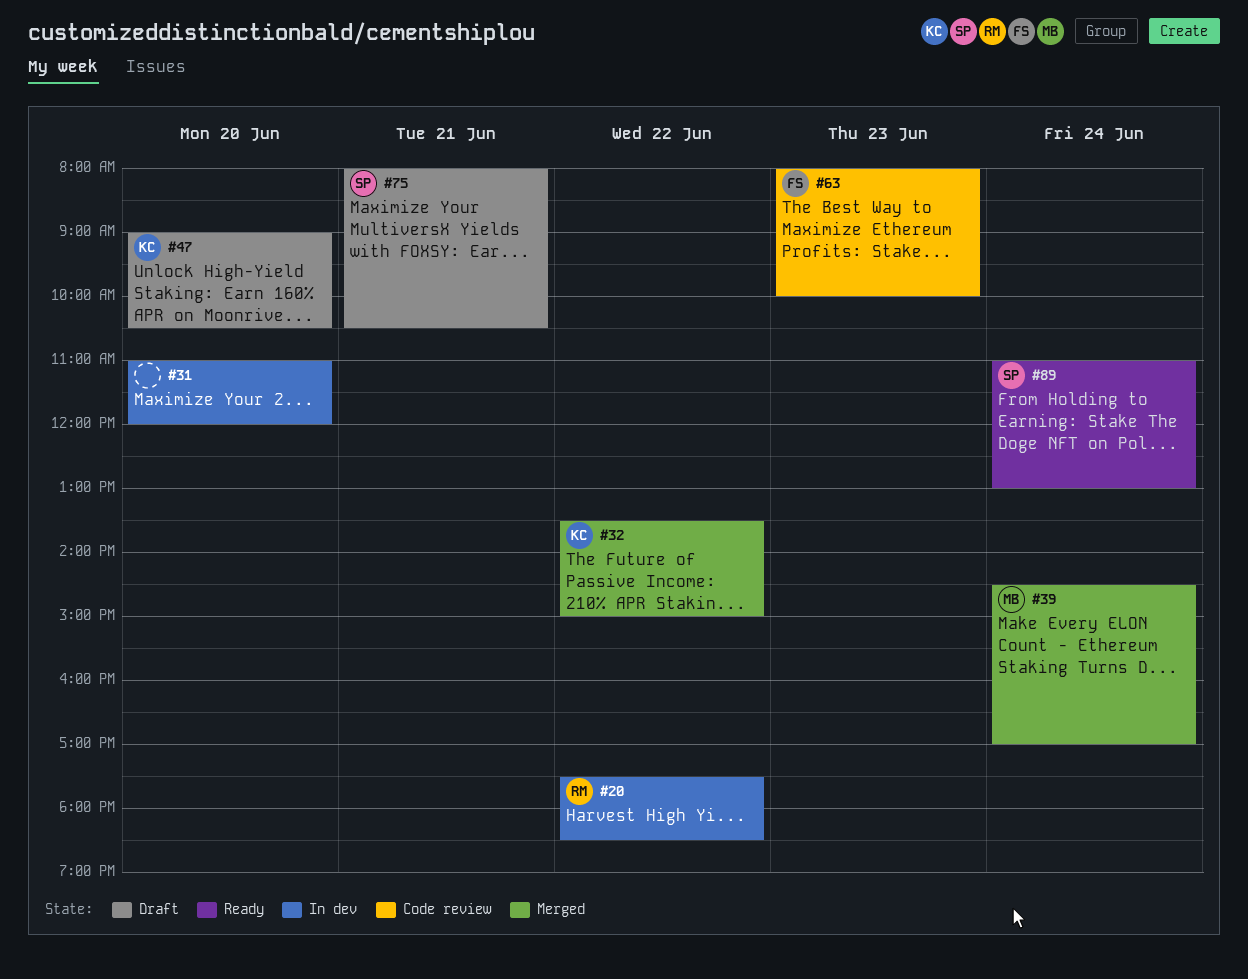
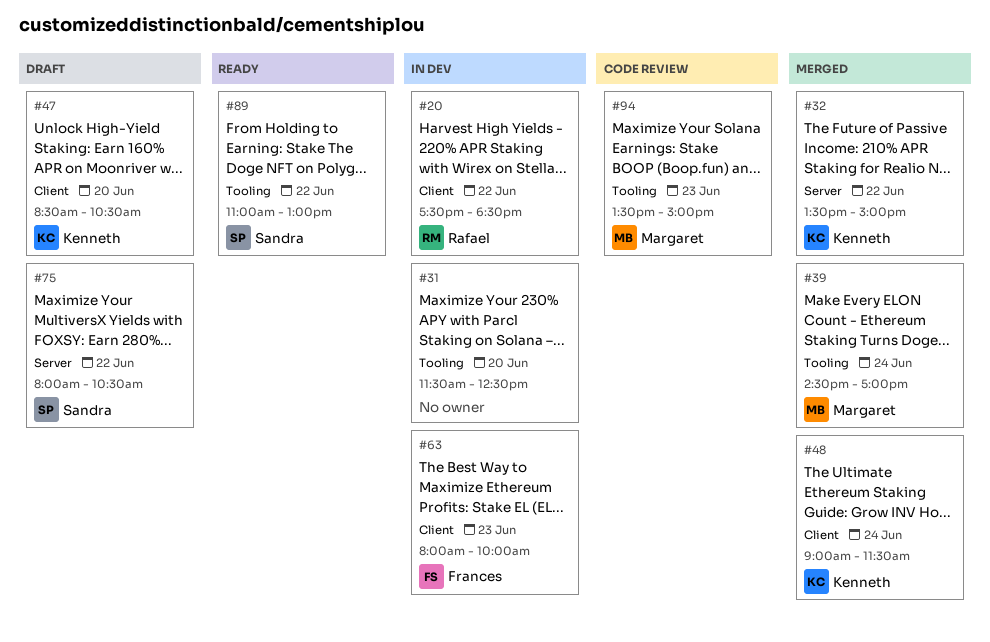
#31, begins: 11:00 -> 11:30
#31, ends: 12:00 -> 12:30
#47, begins: 09:00 -> 08:30
#48: none -> present
#63, status: Code review -> In dev
#75, day: Jun 21 -> Jun 22
#89, day: Jun 24 -> Jun 22
#94: none -> present

